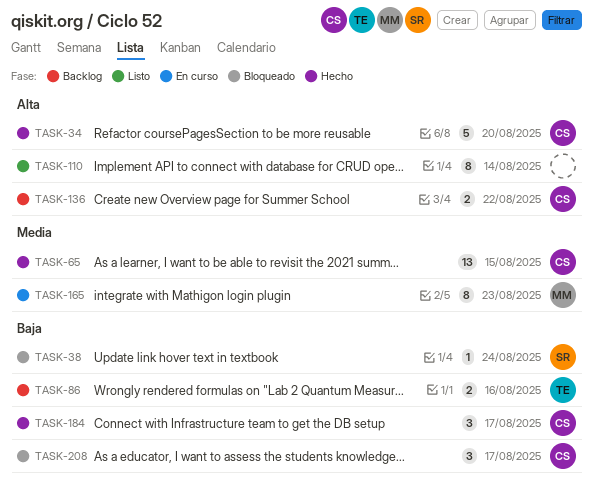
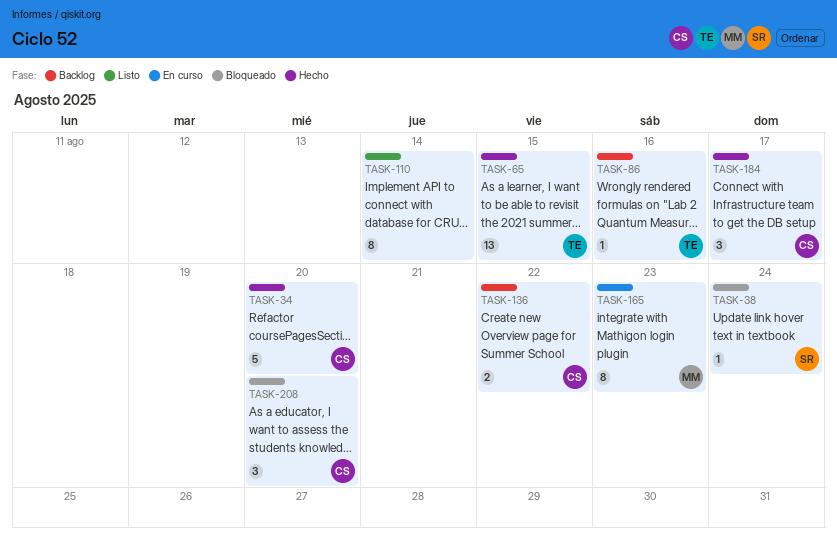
TASK-65, owner: CS -> TE
TASK-86, estimate: 2 -> 1
TASK-208, due: Aug 17 -> Aug 20

